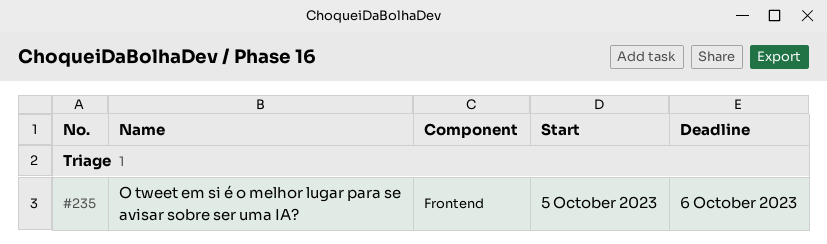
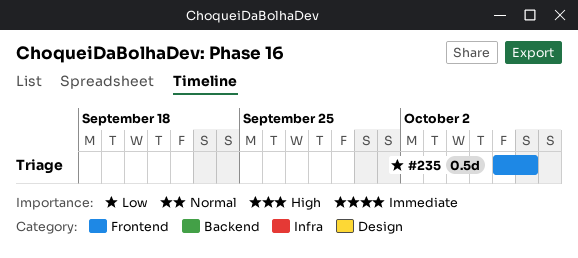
#235, start: Oct 5 -> Oct 6
#235, due: Oct 6 -> Oct 7

